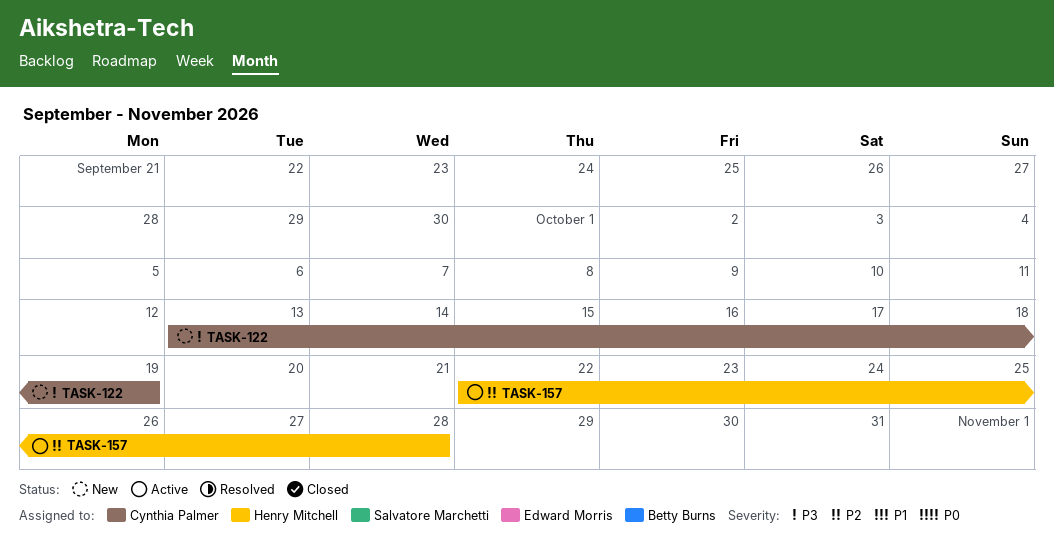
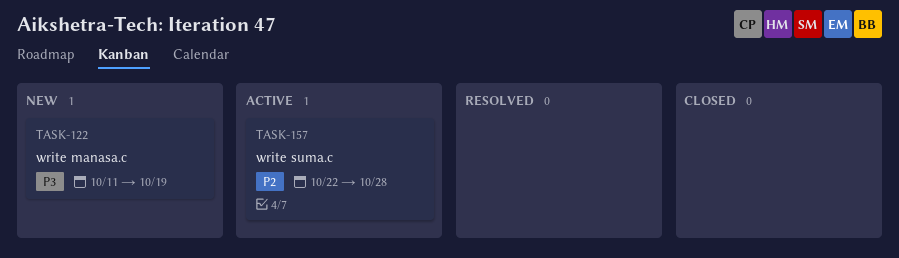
TASK-122, start: Oct 13 -> Oct 11

